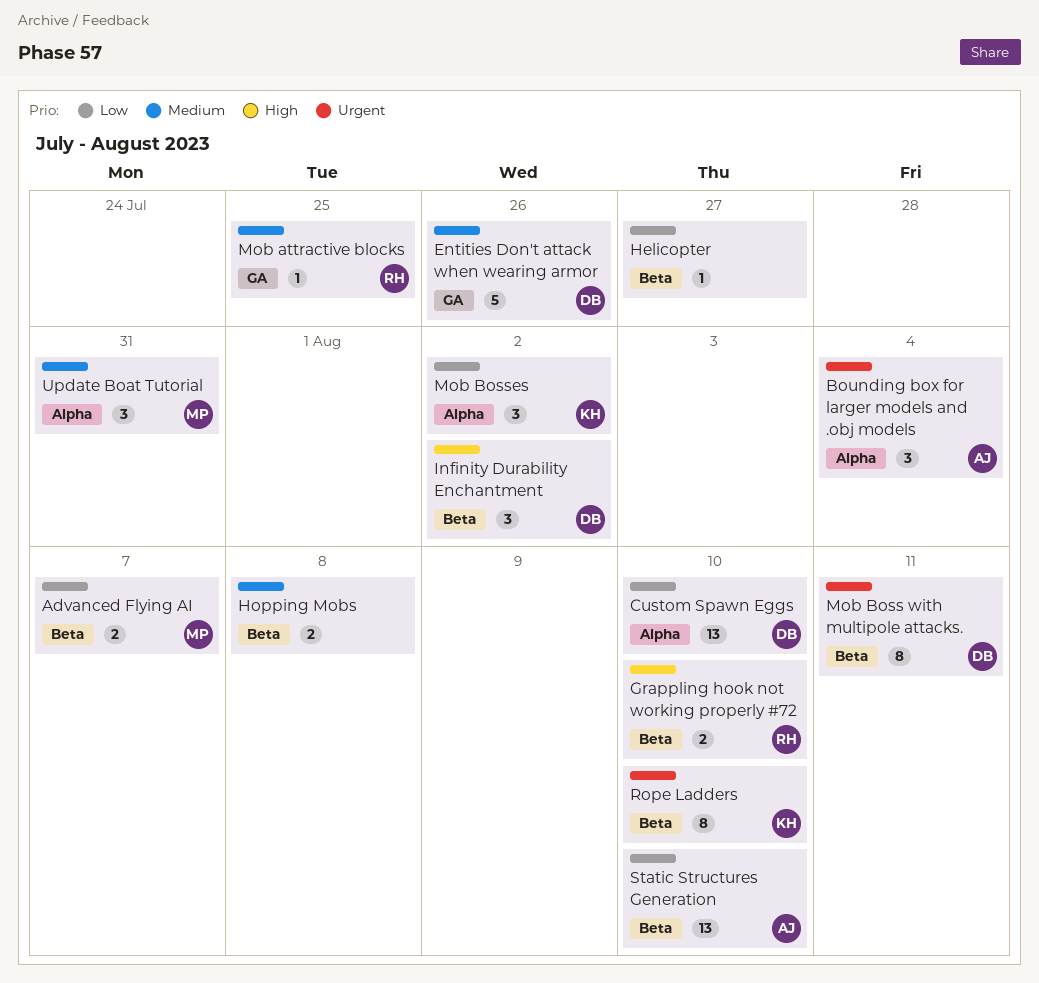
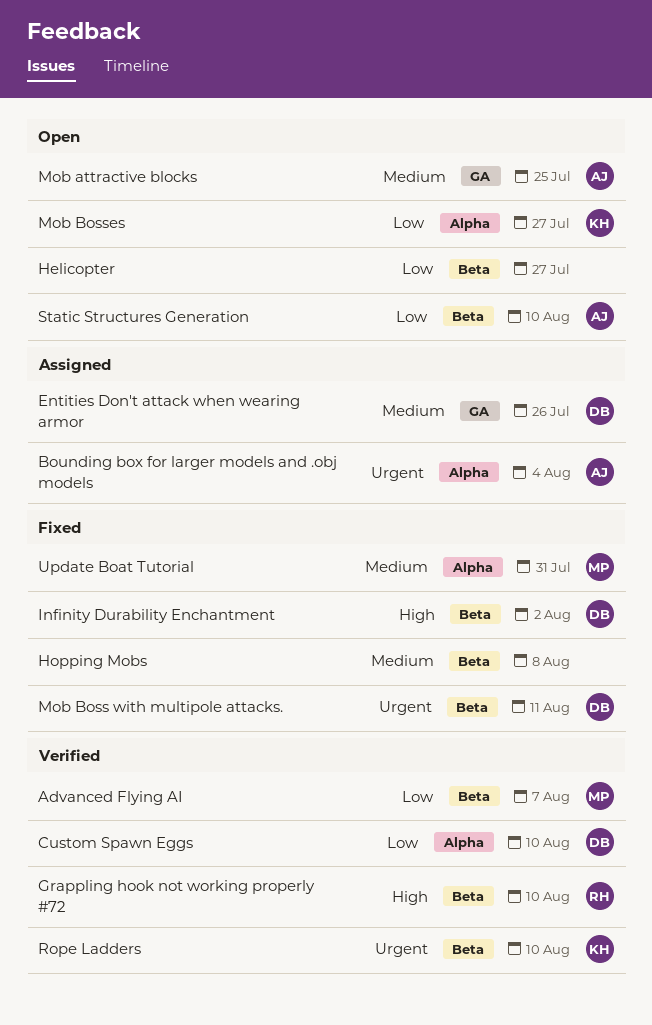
Mob attractive blocks, owner: RH -> AJ
Mob Bosses, due: Aug 2 -> Jul 27

